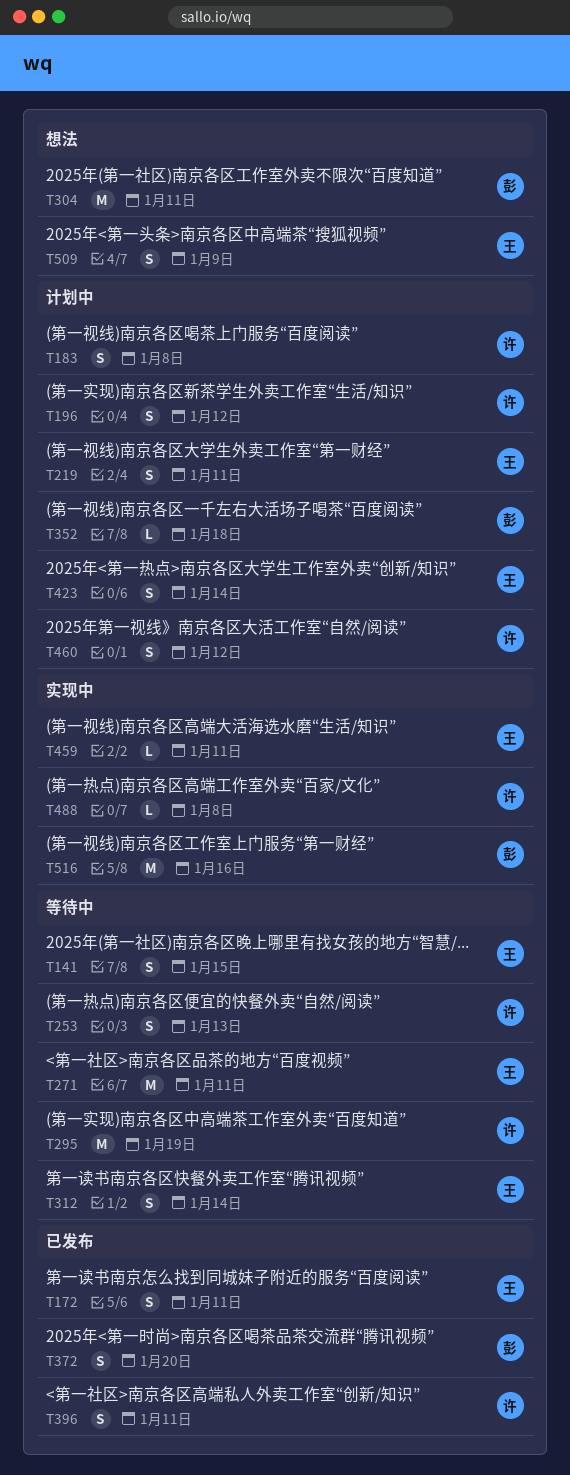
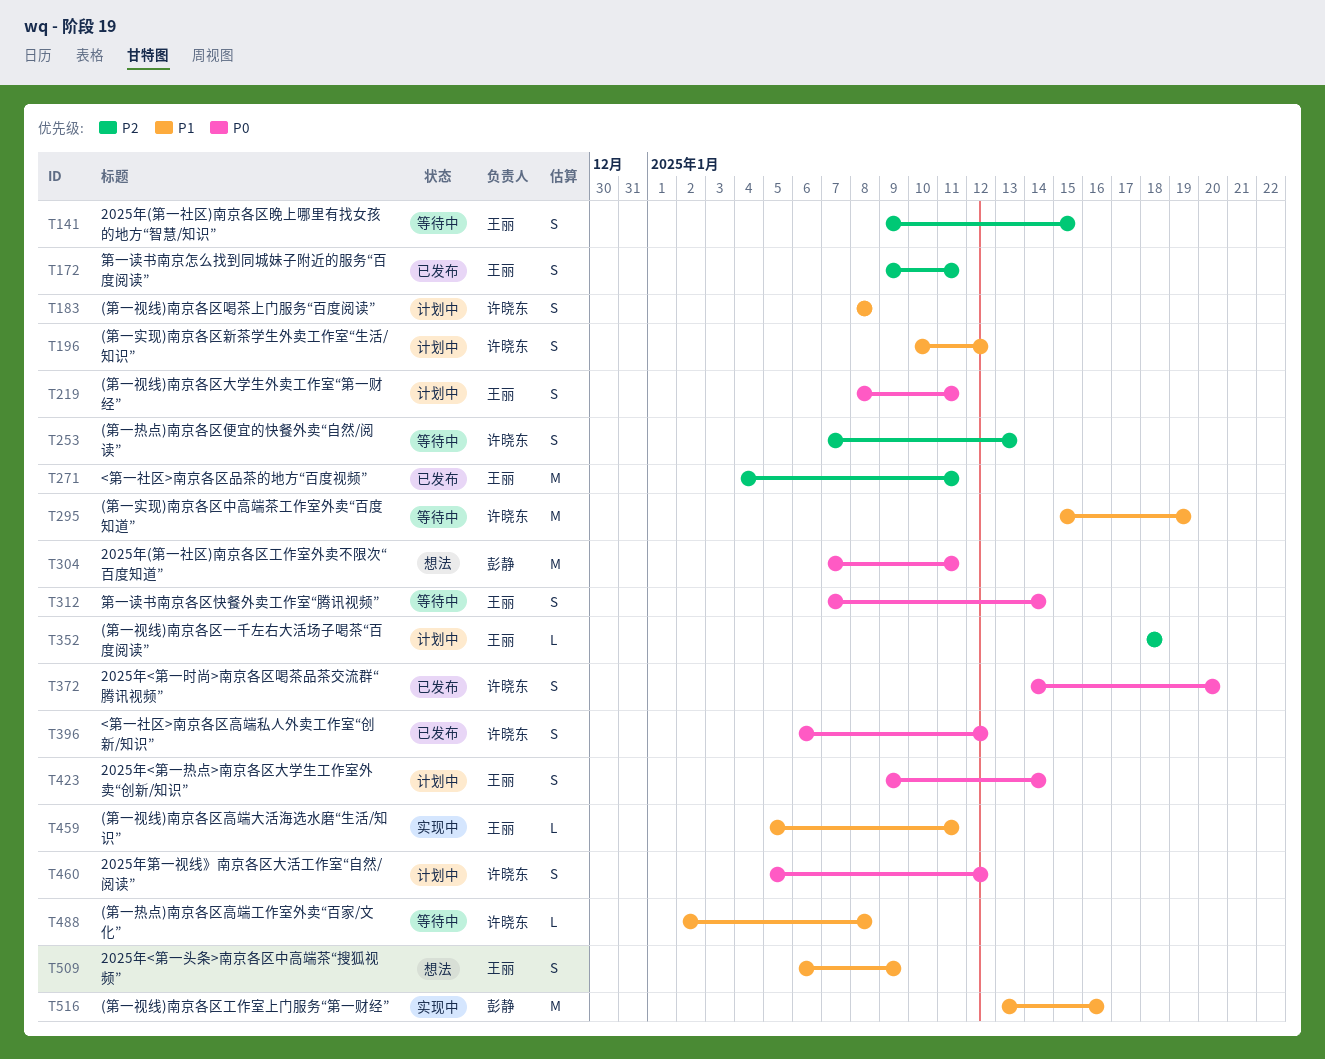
T271, status: 等待中 -> 已发布
T352, owner: 彭静 -> 王丽
T372, owner: 彭静 -> 许晓东
T396, due: Jan 11 -> Jan 12
T488, status: 实现中 -> 等待中

